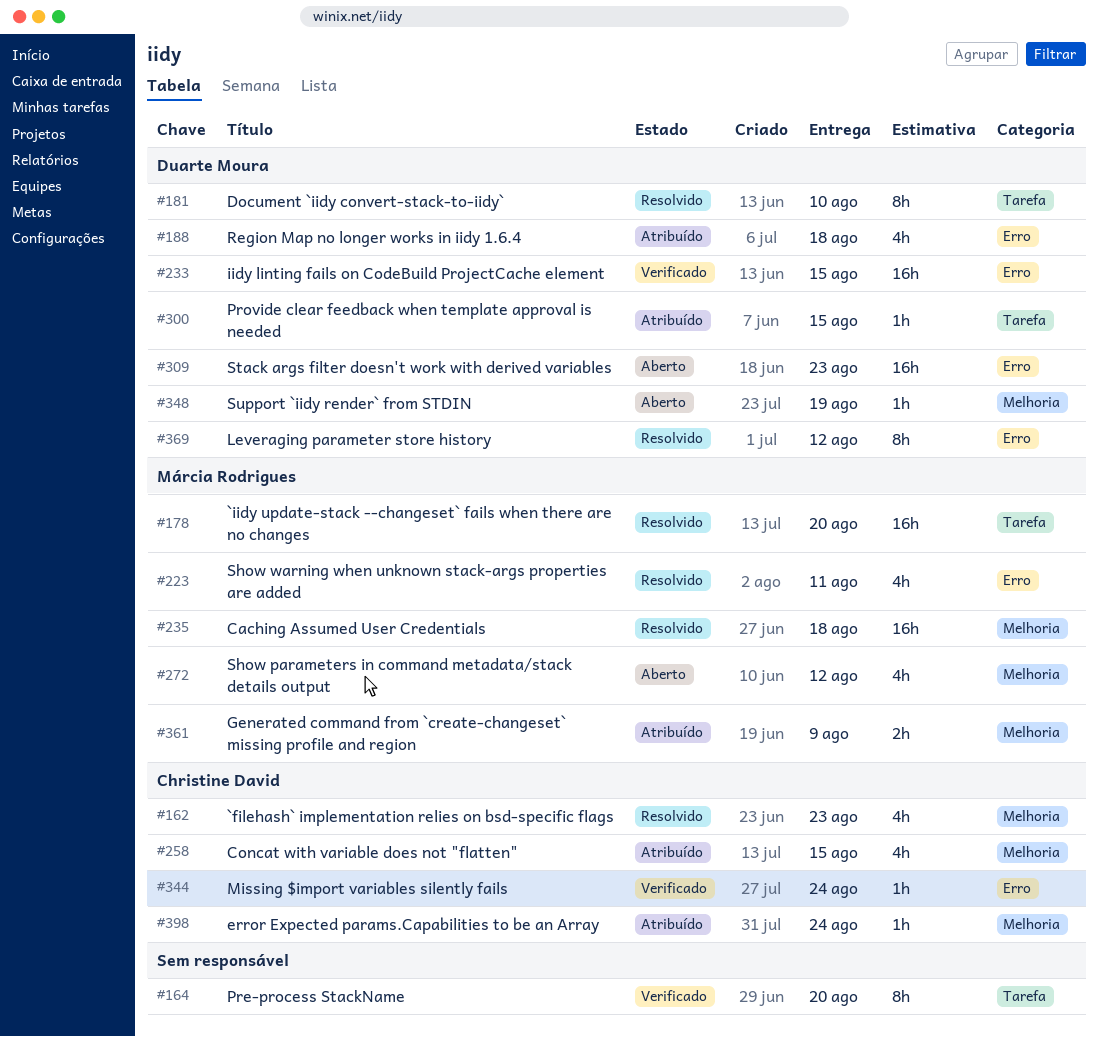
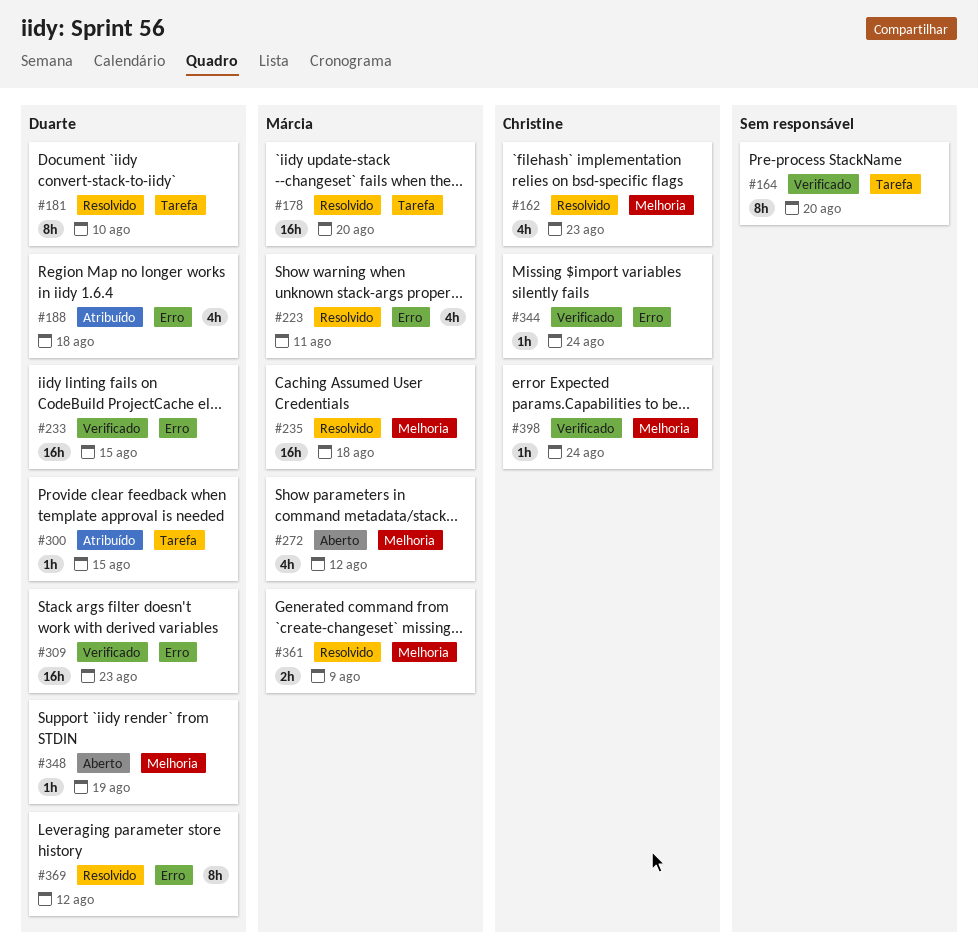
#258: present -> none
#309, status: Aberto -> Verificado
#361, status: Atribuído -> Resolvido
#398, status: Atribuído -> Verificado

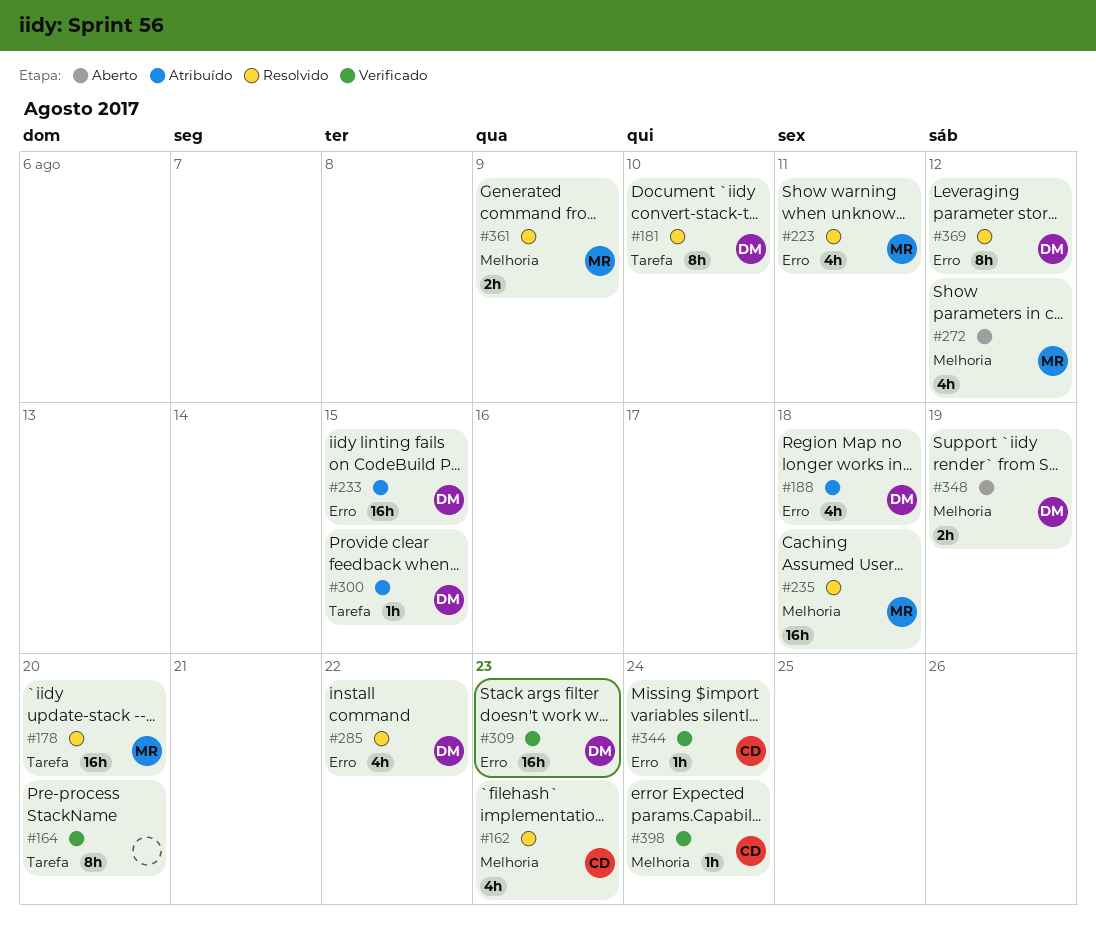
#233, status: Verificado -> Atribuído
#285: none -> present
#348, estimate: 1h -> 2h

